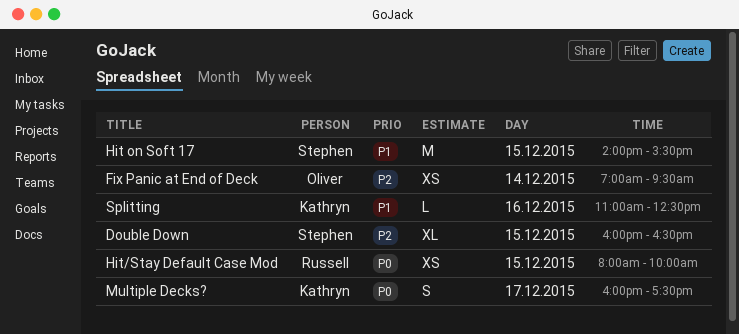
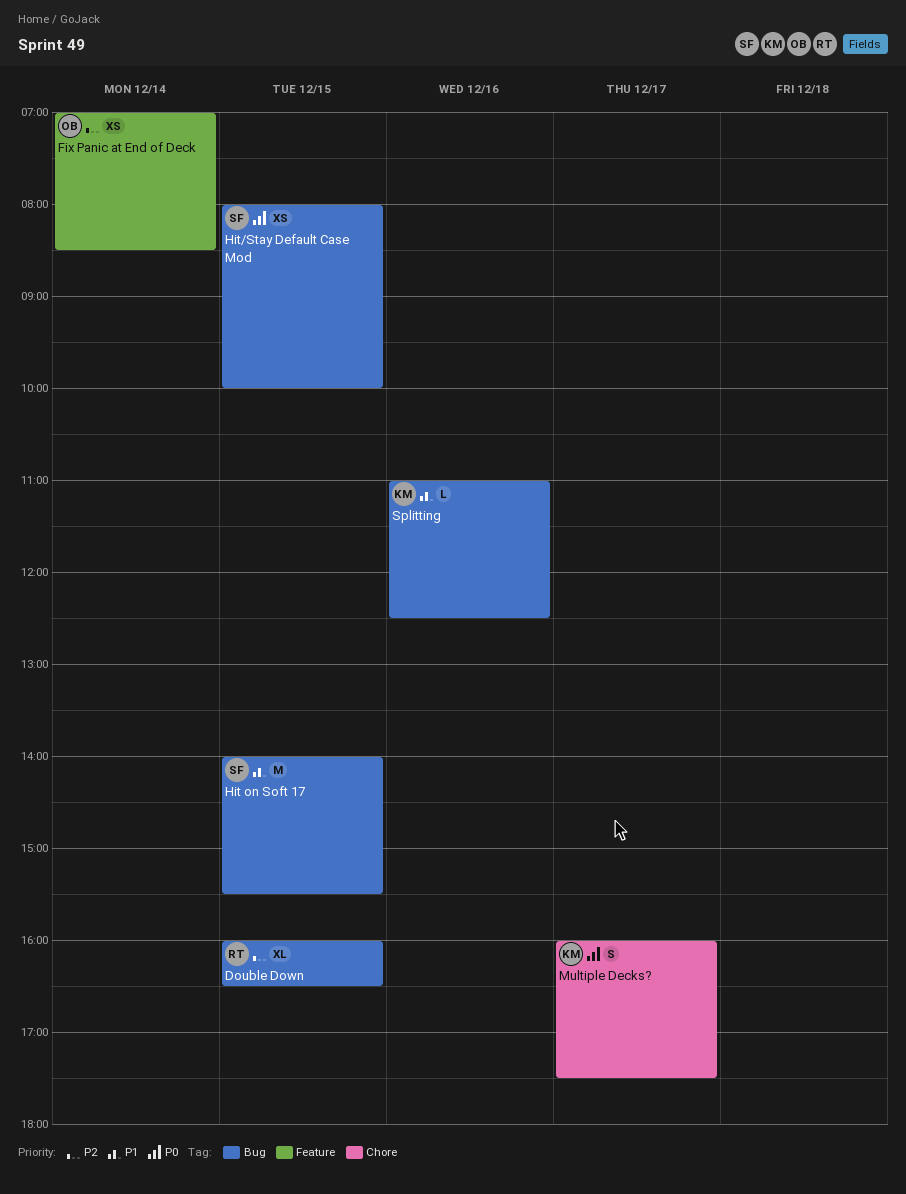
Double Down, owner: Stephen -> Russell
Fix Panic at End of Deck, ends: 09:30 -> 08:30
Hit/Stay Default Case Mod, owner: Russell -> Stephen

